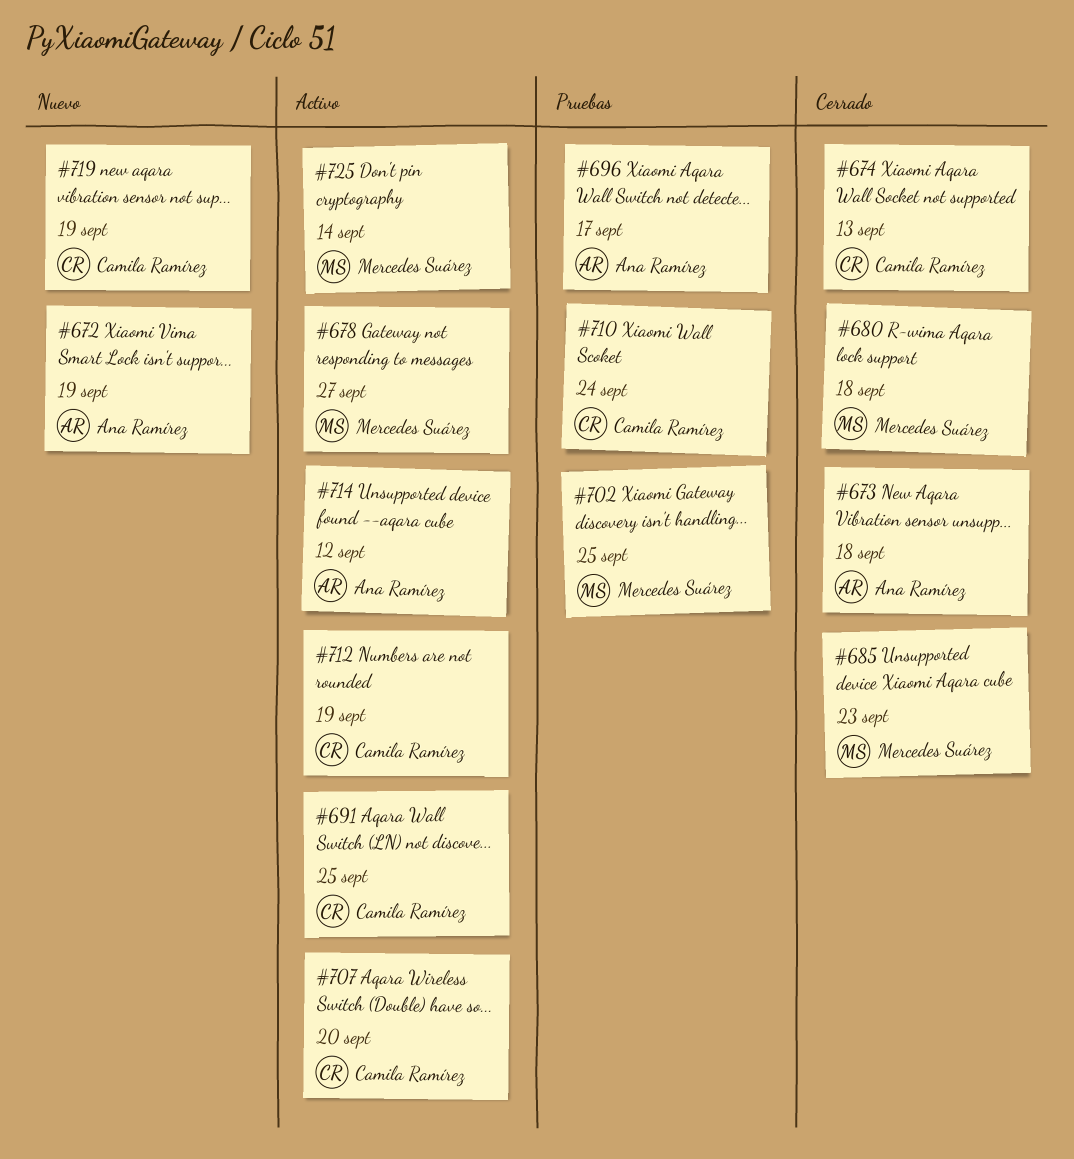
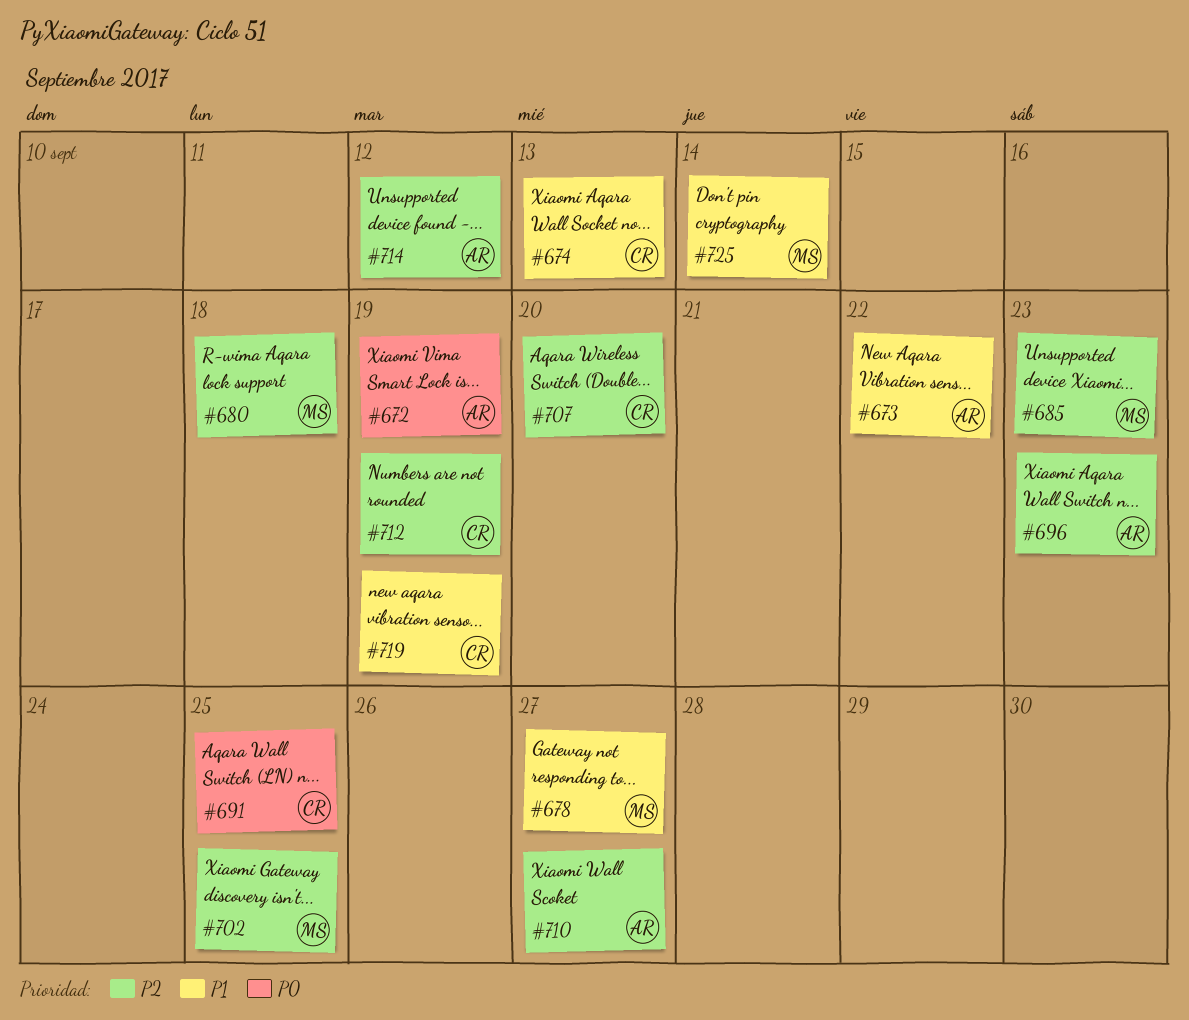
#673, due: Sep 18 -> Sep 22
#696, due: Sep 17 -> Sep 23
#710, owner: Camila Ramírez -> Ana Ramírez
#710, due: Sep 24 -> Sep 27

